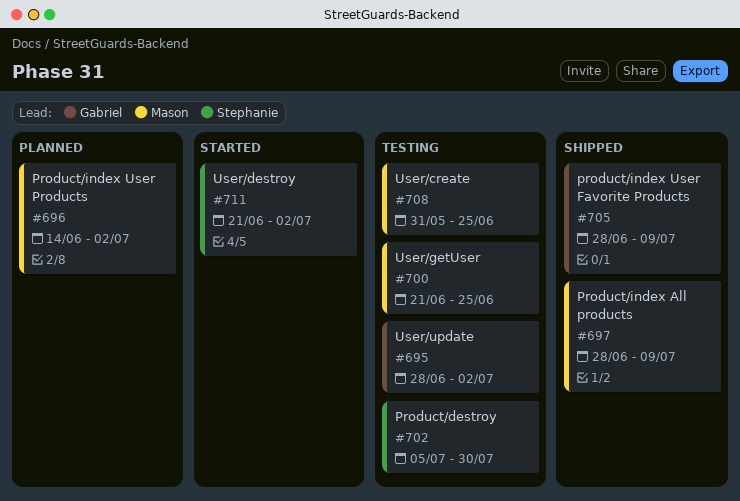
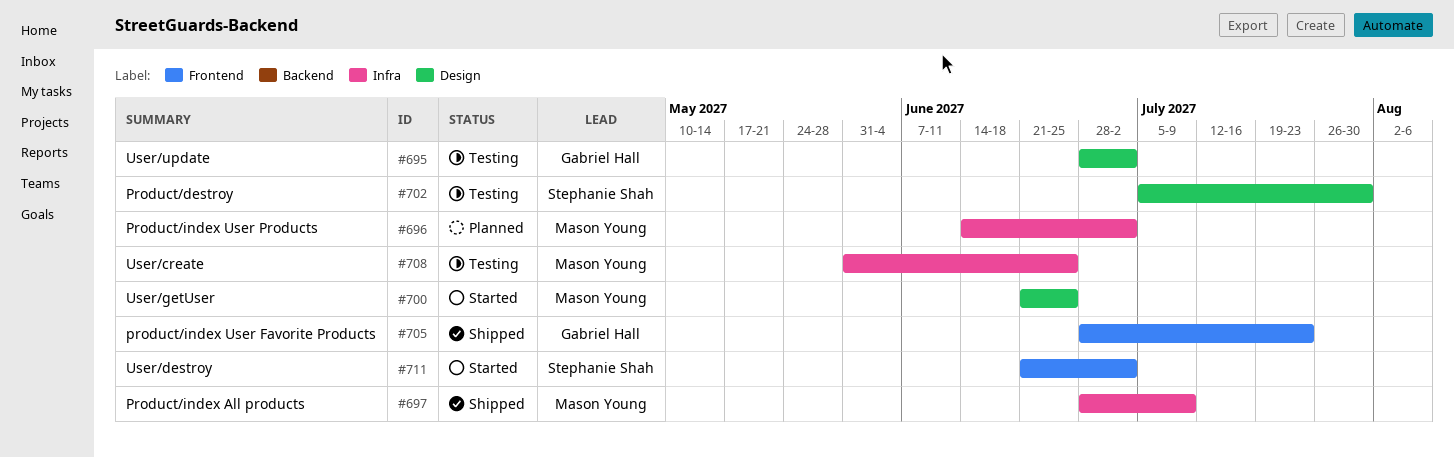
#700, status: Testing -> Started
#705, due: Jul 9 -> Jul 23

